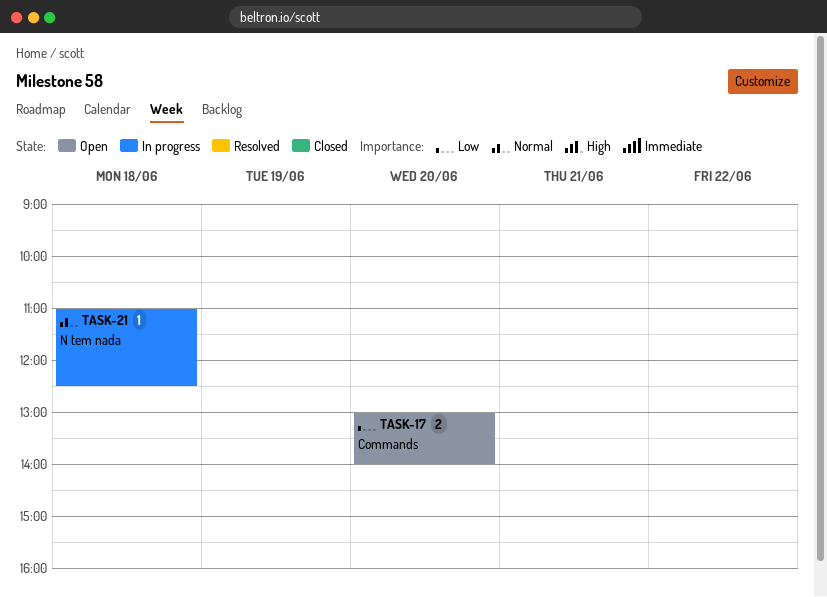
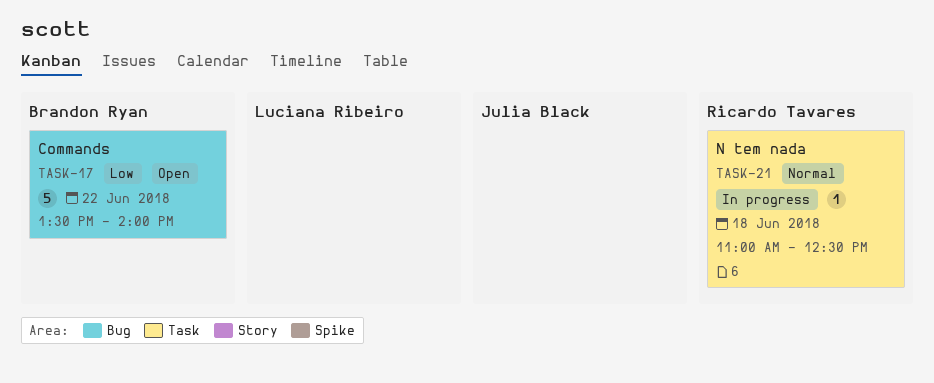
TASK-17, estimate: 2 -> 5
TASK-17, day: Jun 20 -> Jun 22
TASK-17, begins: 13:00 -> 13:30

